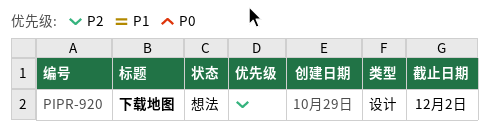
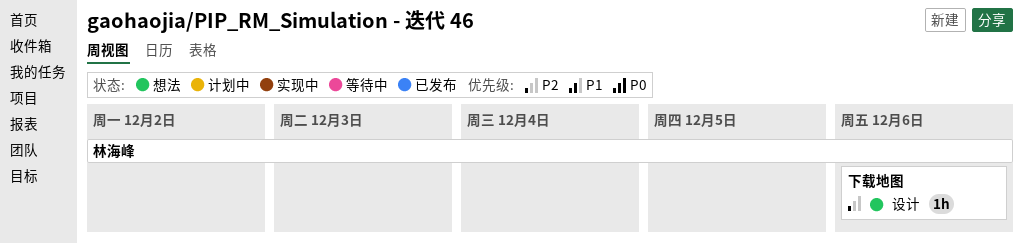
下载地图, due: Dec 2 -> Dec 6

